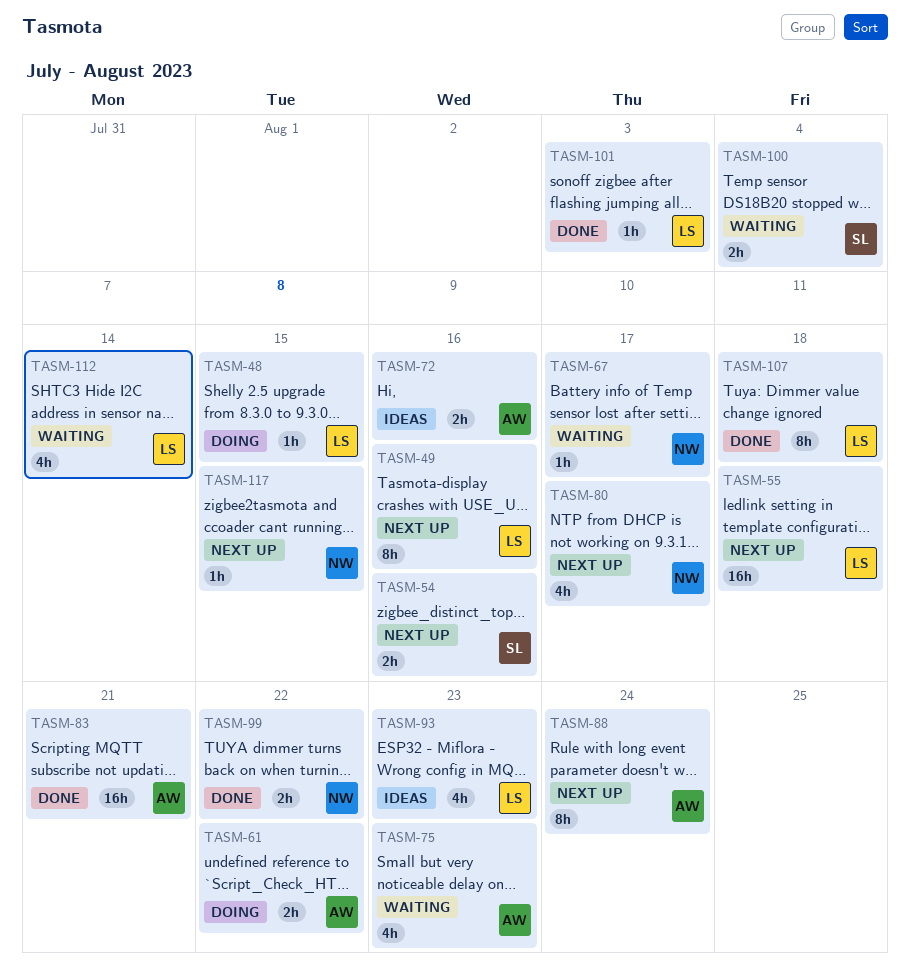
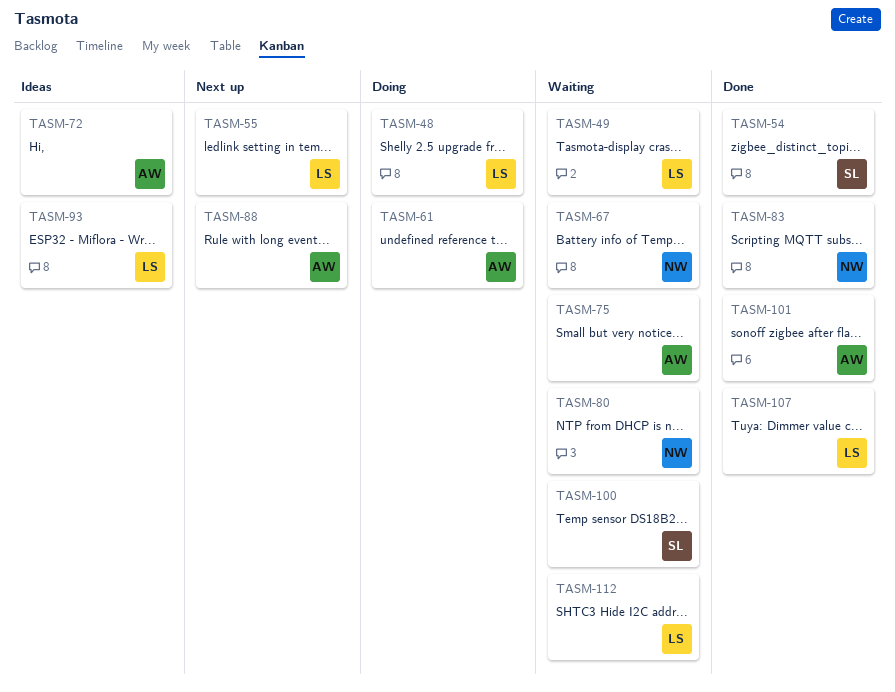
TASM-49, status: Next up -> Waiting
TASM-54, status: Next up -> Done
TASM-80, status: Next up -> Waiting
TASM-83, owner: AW -> NW
TASM-99: present -> none
TASM-101, owner: LS -> AW
TASM-117: present -> none

